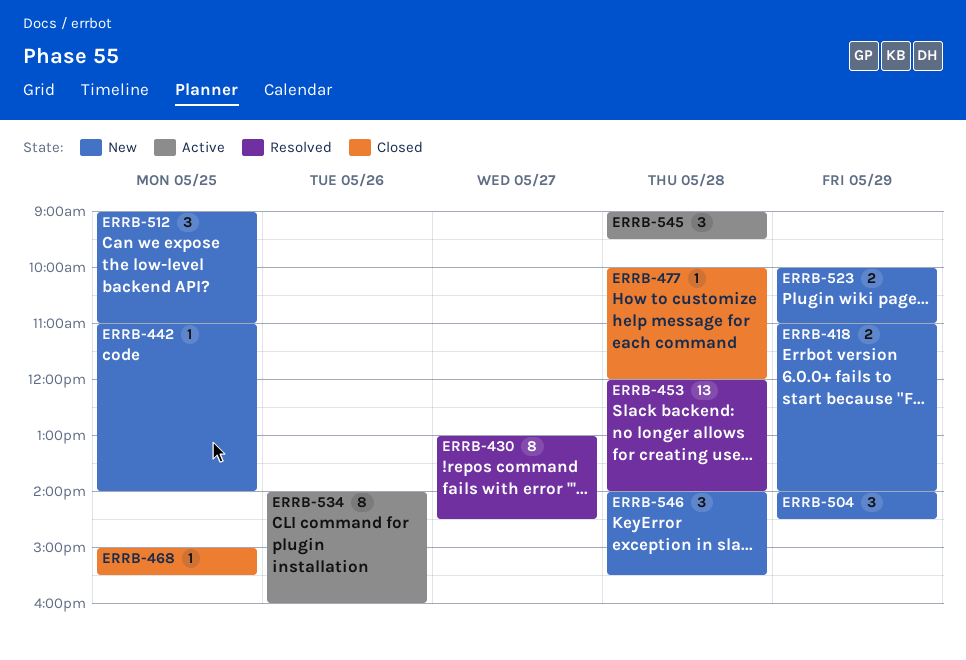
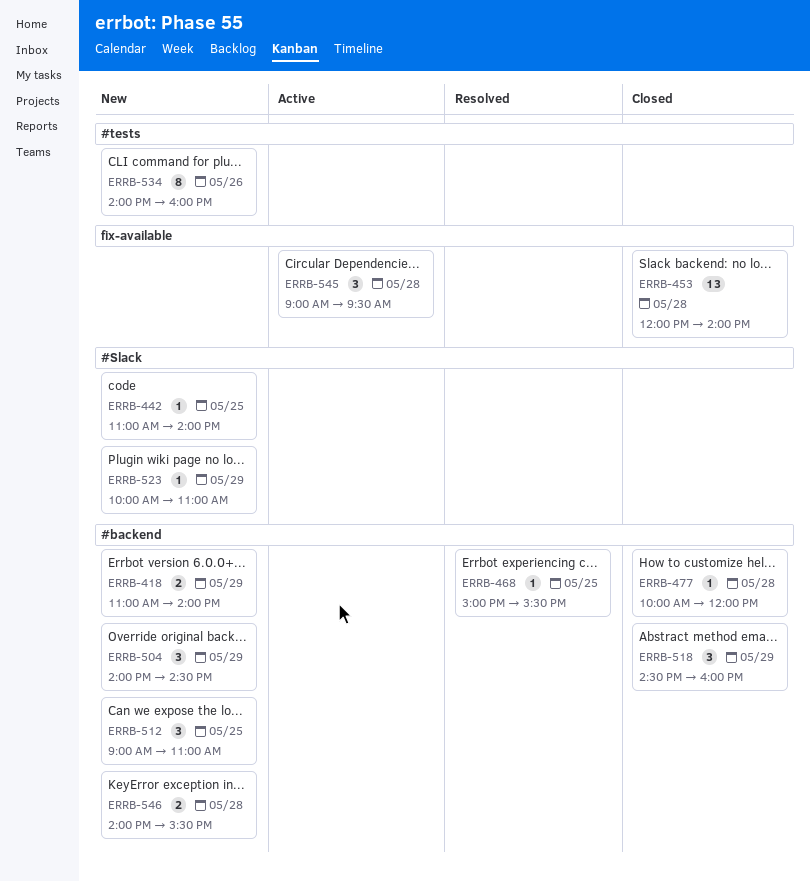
ERRB-430: present -> none
ERRB-453, status: Resolved -> Closed
ERRB-468, status: Closed -> Resolved
ERRB-518: none -> present
ERRB-523, estimate: 2 -> 1
ERRB-534, status: Active -> New
ERRB-546, estimate: 3 -> 2

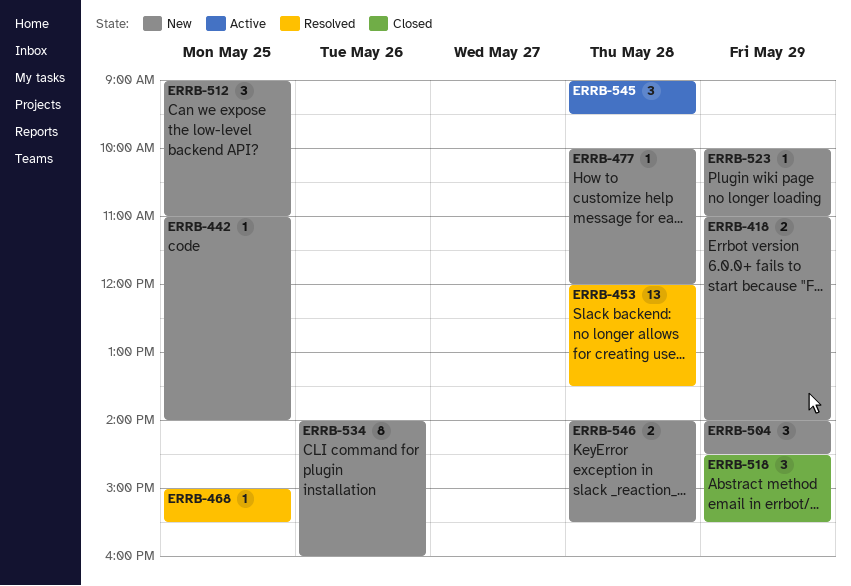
ERRB-453, status: Closed -> Resolved
ERRB-453, ends: 14:00 -> 13:30
ERRB-477, status: Closed -> New
ERRB-518, ends: 16:00 -> 15:30

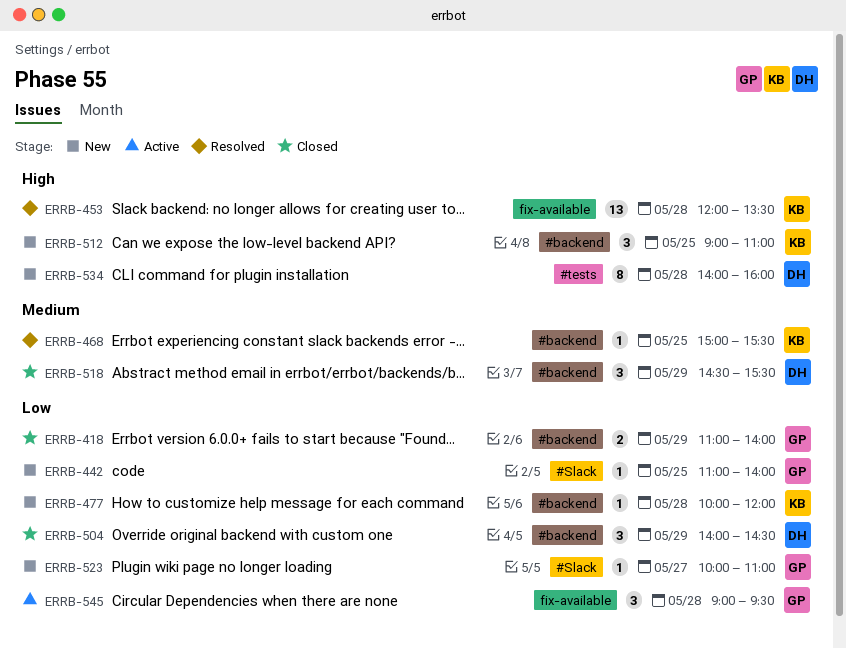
ERRB-418, status: New -> Closed
ERRB-504, status: New -> Closed
ERRB-523, day: May 29 -> May 27
ERRB-534, day: May 26 -> May 28
ERRB-546: present -> none

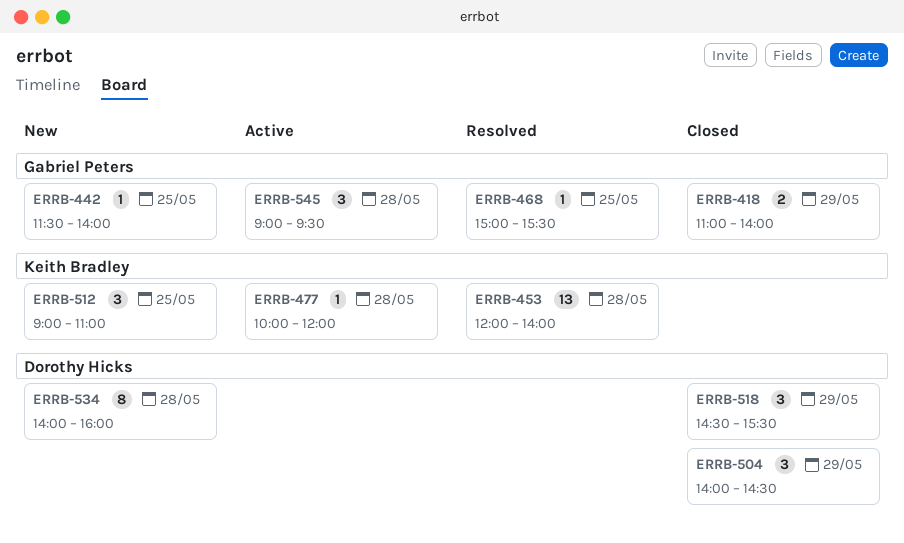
ERRB-442, begins: 11:00 -> 11:30
ERRB-453, ends: 13:30 -> 14:00
ERRB-468, owner: Keith Bradley -> Gabriel Peters
ERRB-477, status: New -> Active
ERRB-523: present -> none

